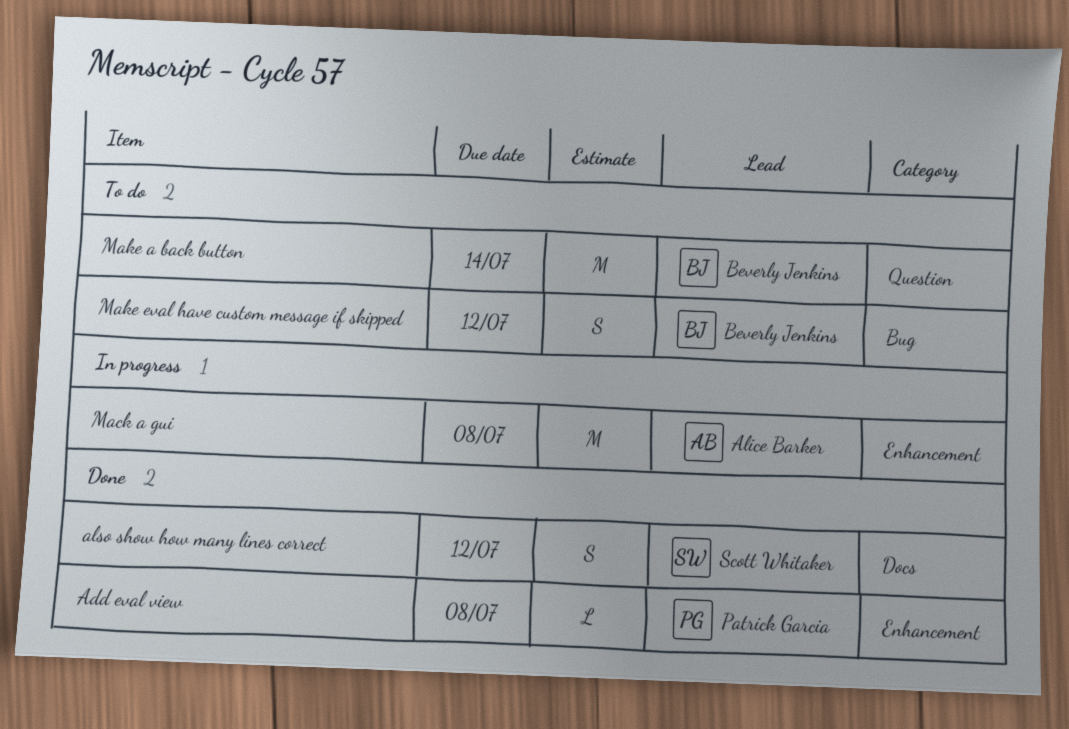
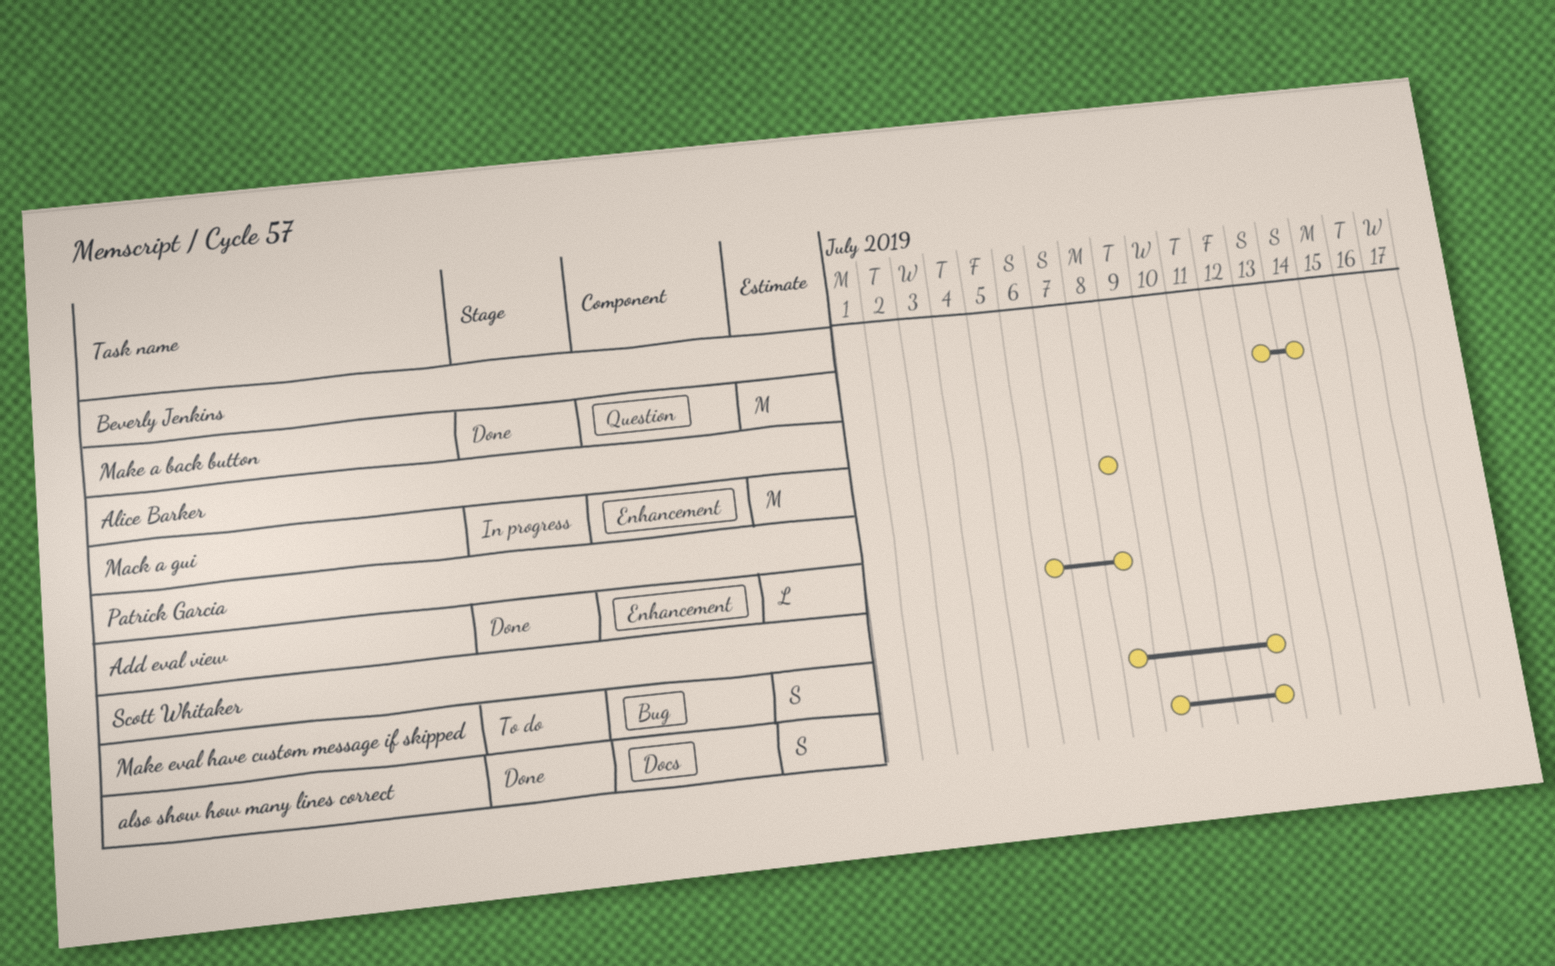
Make a back button, status: To do -> Done
Make eval have custom message if skipped, owner: Beverly Jenkins -> Scott Whitaker

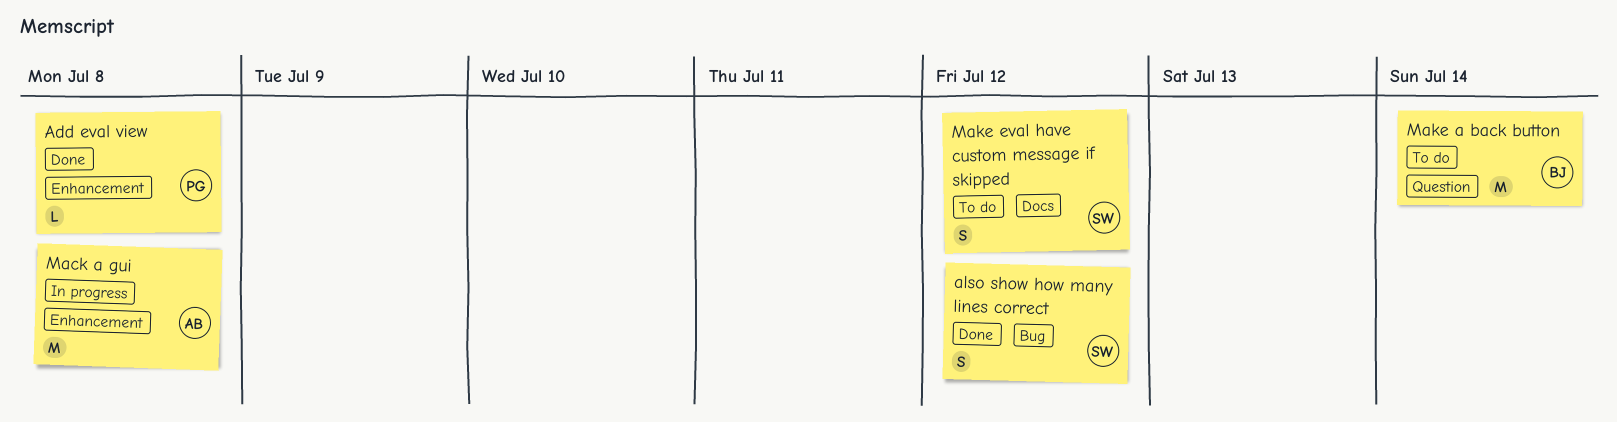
also show how many lines correct, label: Docs -> Bug
Make a back button, status: Done -> To do
Make eval have custom message if skipped, label: Bug -> Docs

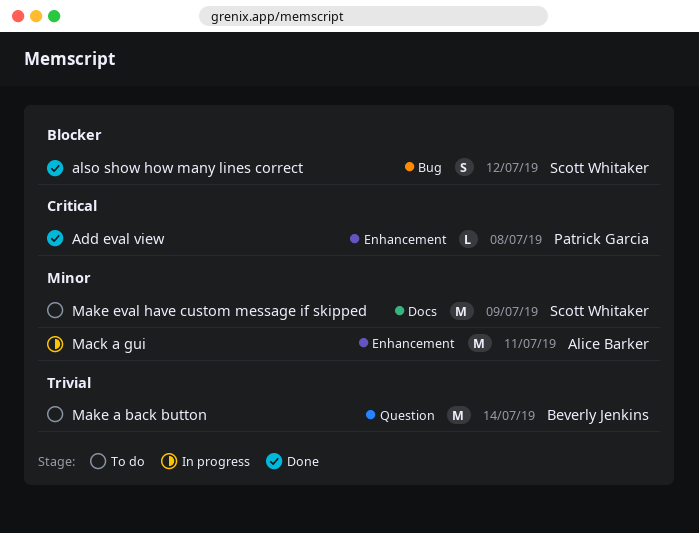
Mack a gui, due: Jul 8 -> Jul 11
Make eval have custom message if skipped, estimate: S -> M
Make eval have custom message if skipped, due: Jul 12 -> Jul 9

